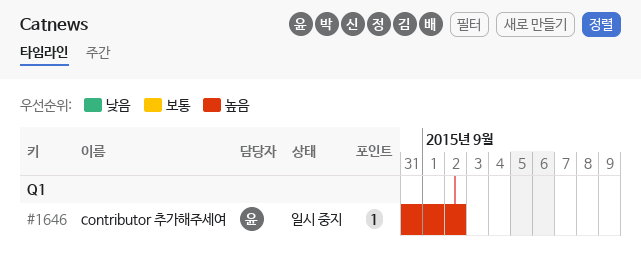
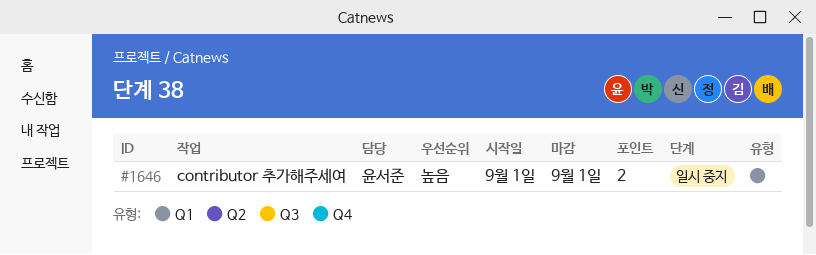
#1646, estimate: 1 -> 2
#1646, start: Aug 31 -> Sep 1
#1646, due: Sep 2 -> Sep 1

